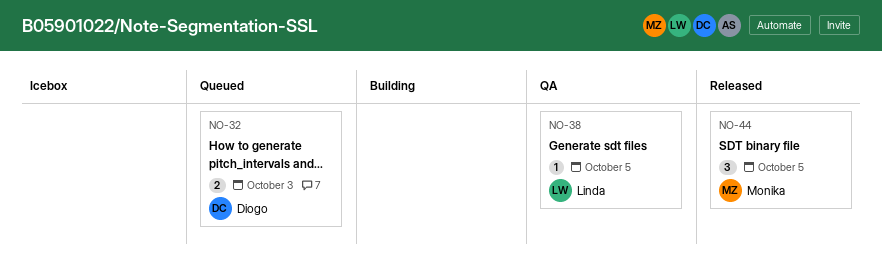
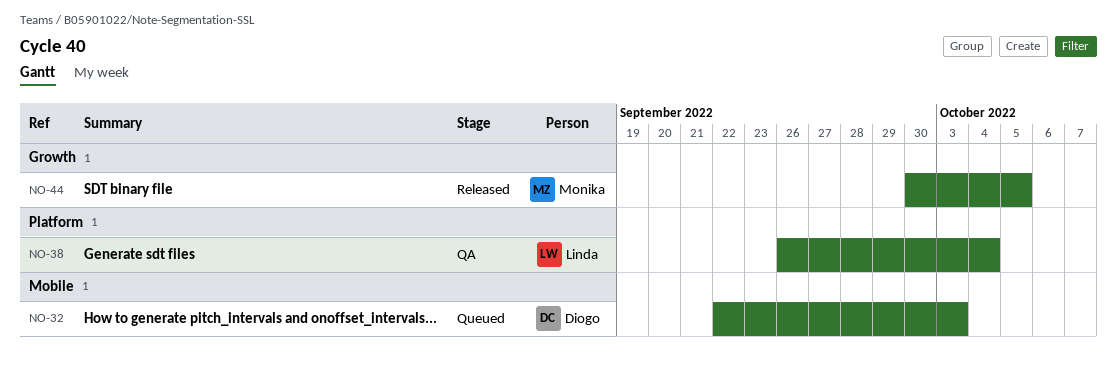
NO-38, due: Oct 5 -> Oct 4

